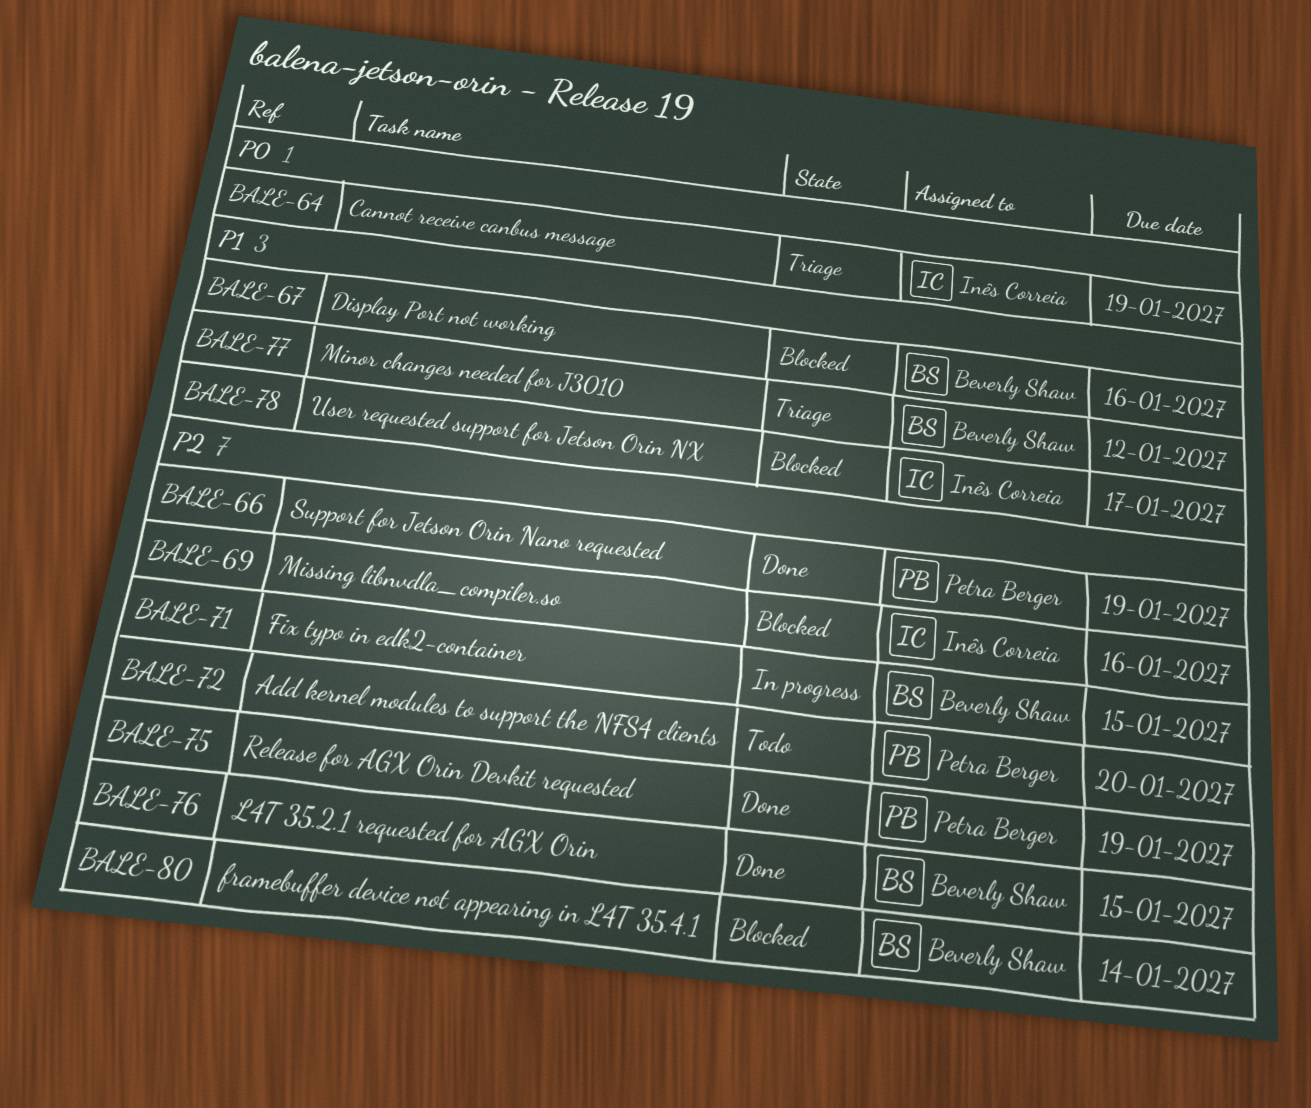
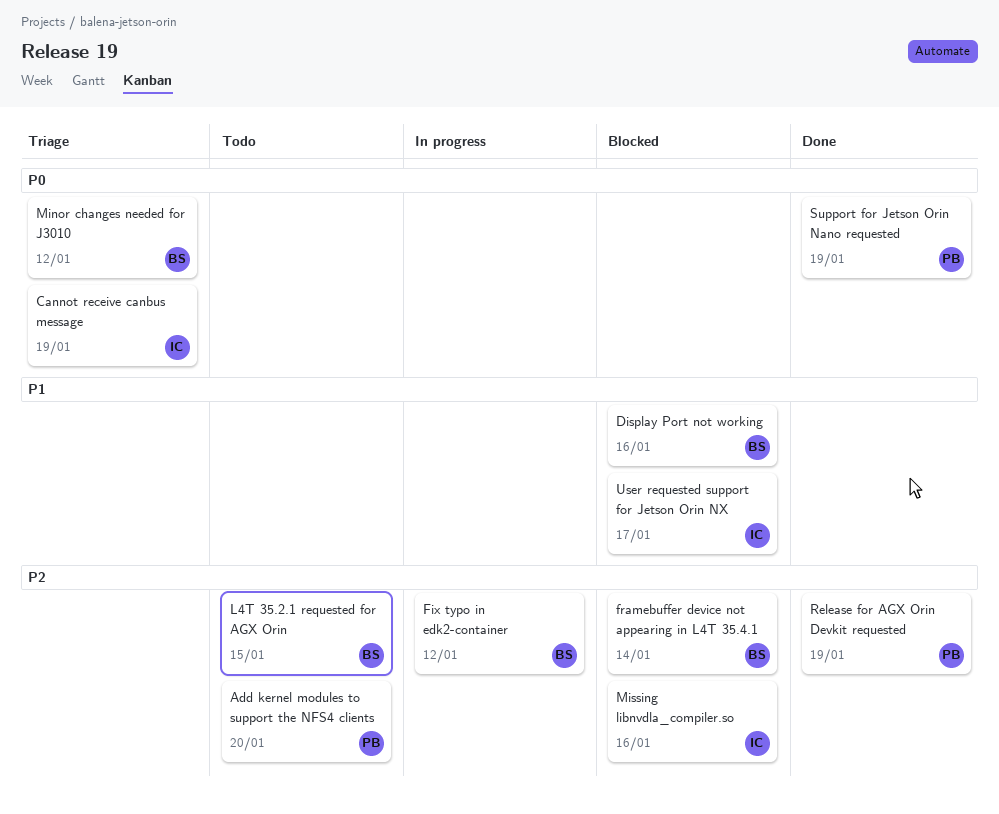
Fix typo in edk2-container, due: Jan 15 -> Jan 12
L4T 35.2.1 requested for AGX Orin, status: Done -> Todo
Minor changes needed for J3010, priority: P1 -> P0
Support for Jetson Orin Nano requested, priority: P2 -> P0

